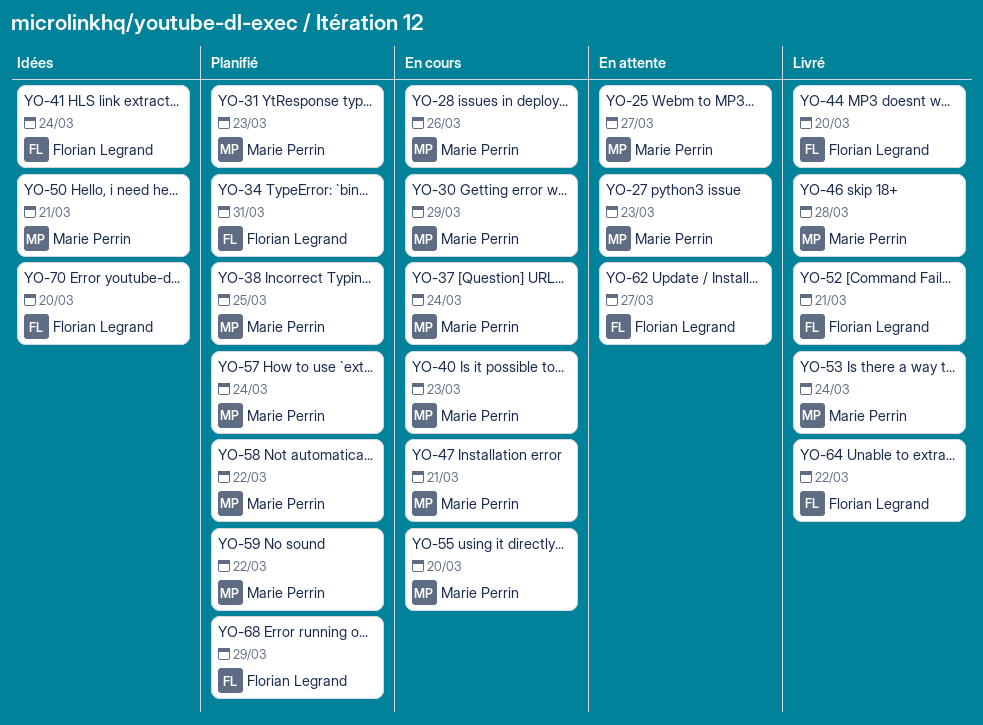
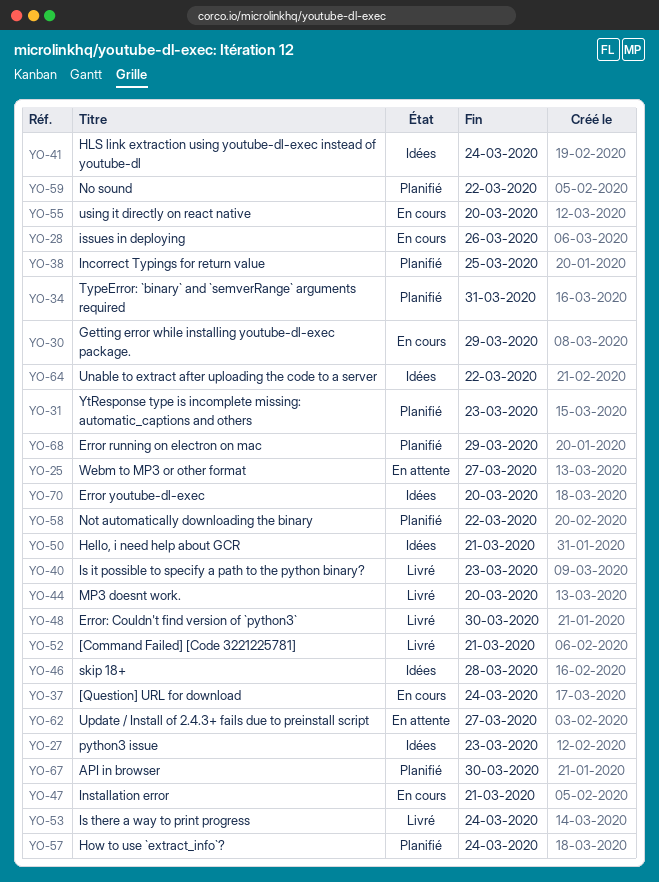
YO-27, status: En attente -> Idées
YO-40, status: En cours -> Livré
YO-46, status: Livré -> Idées
YO-48: none -> present
YO-64, status: Livré -> Idées
YO-67: none -> present

